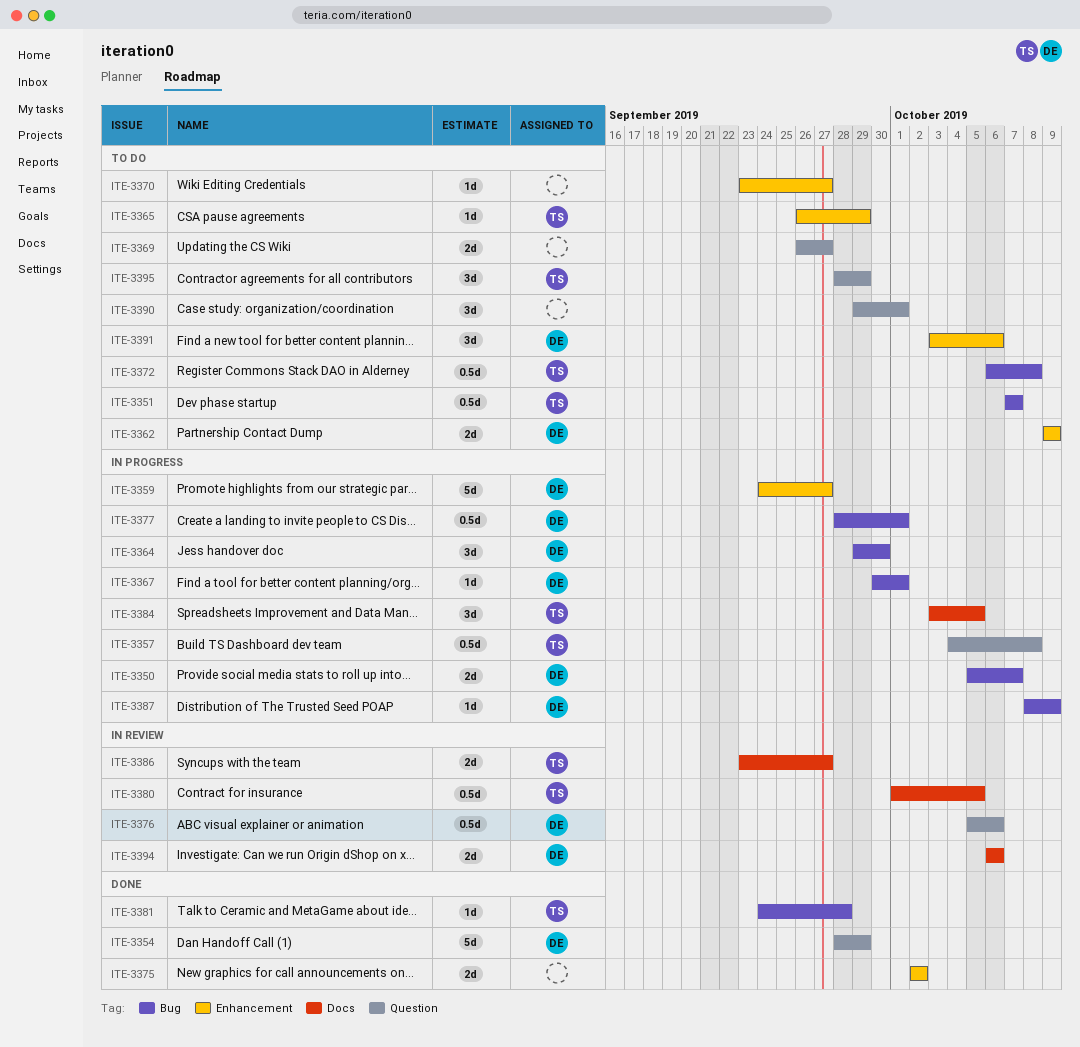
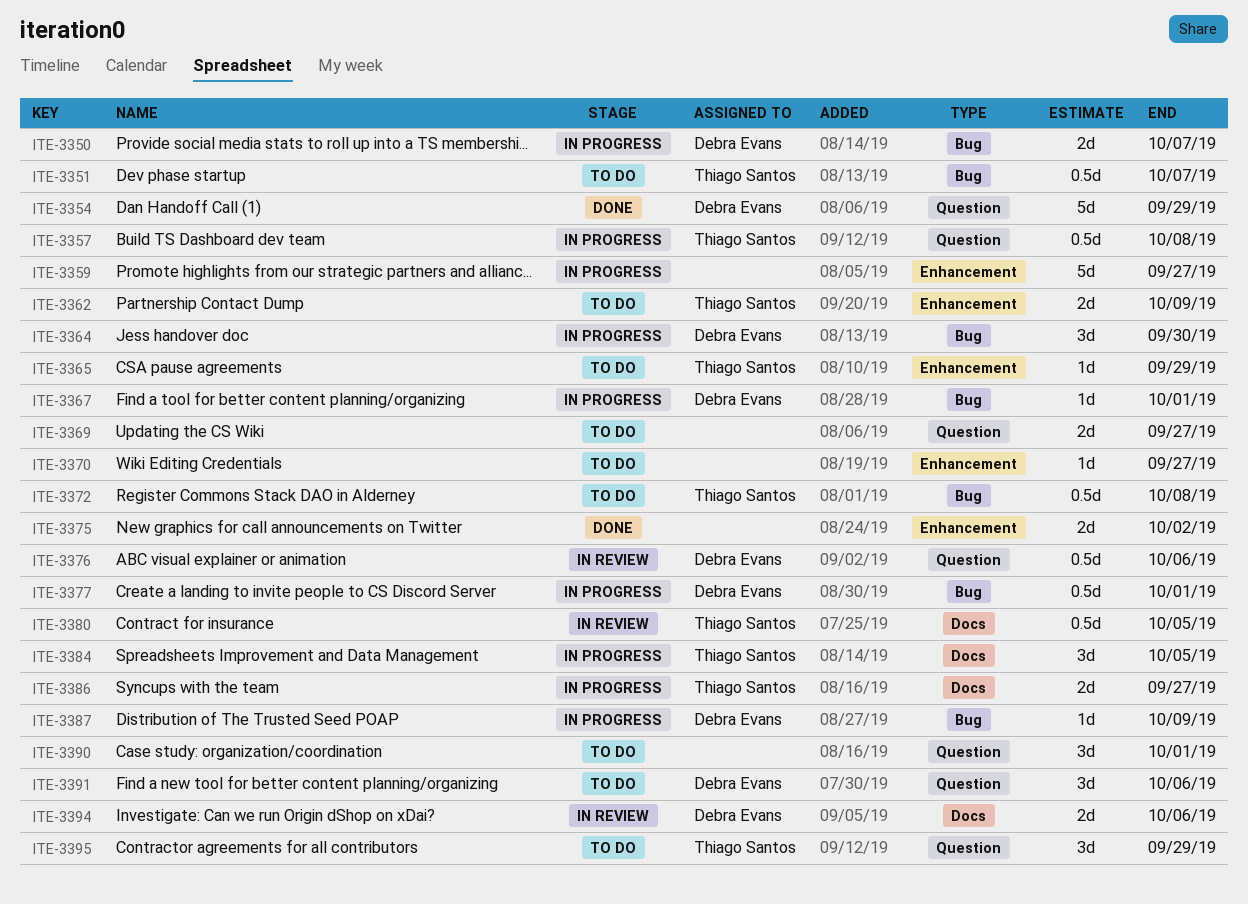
ITE-3359, owner: Debra Evans -> none
ITE-3362, owner: Debra Evans -> Thiago Santos
ITE-3381: present -> none
ITE-3386, status: In review -> In progress
ITE-3391, label: Enhancement -> Question

